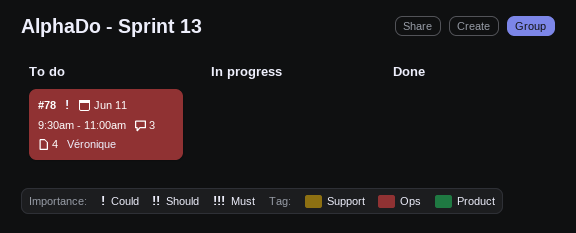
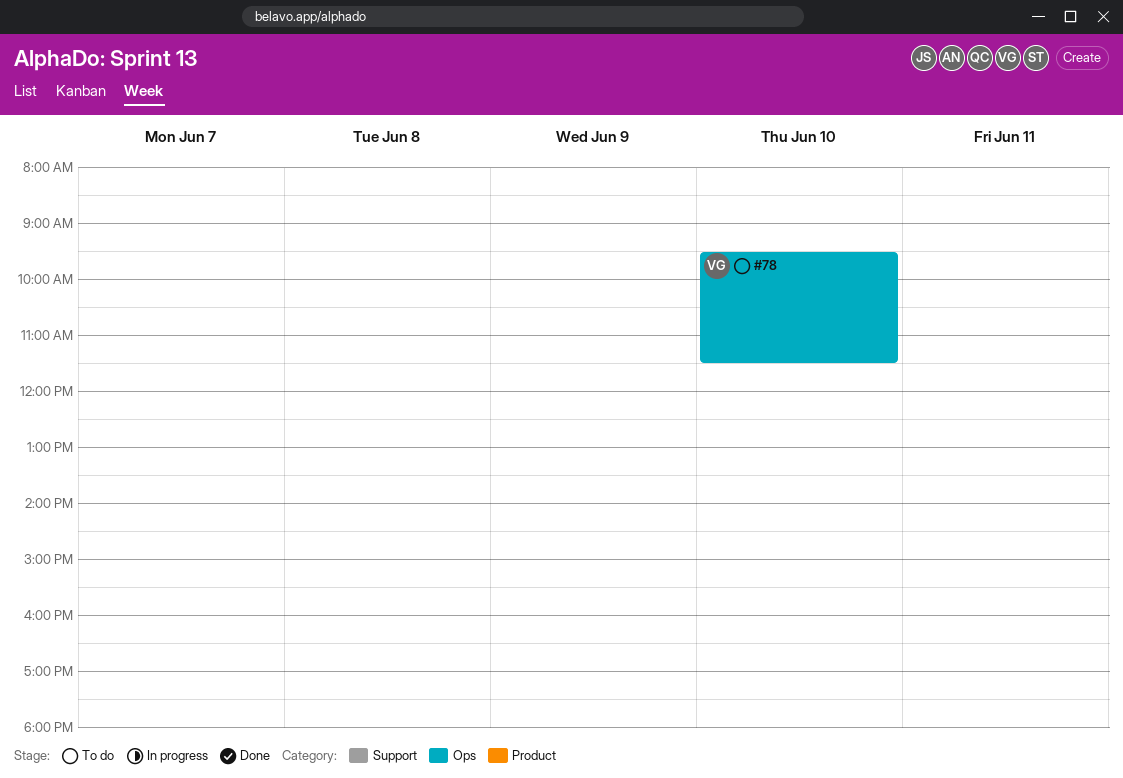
#78, day: Jun 11 -> Jun 10
#78, ends: 11:00 -> 11:30

